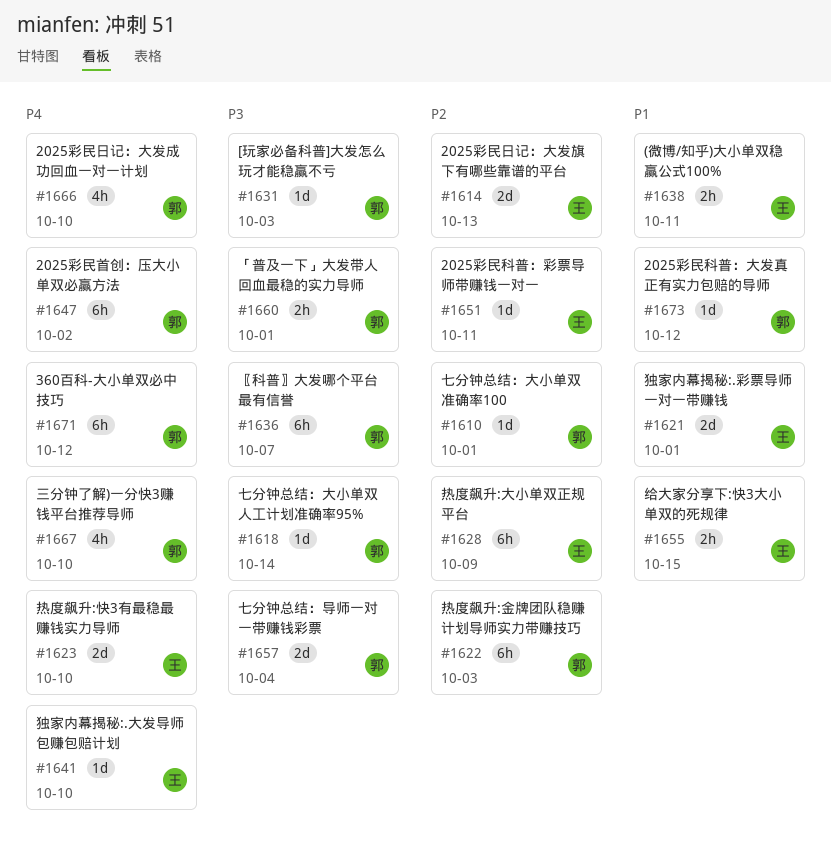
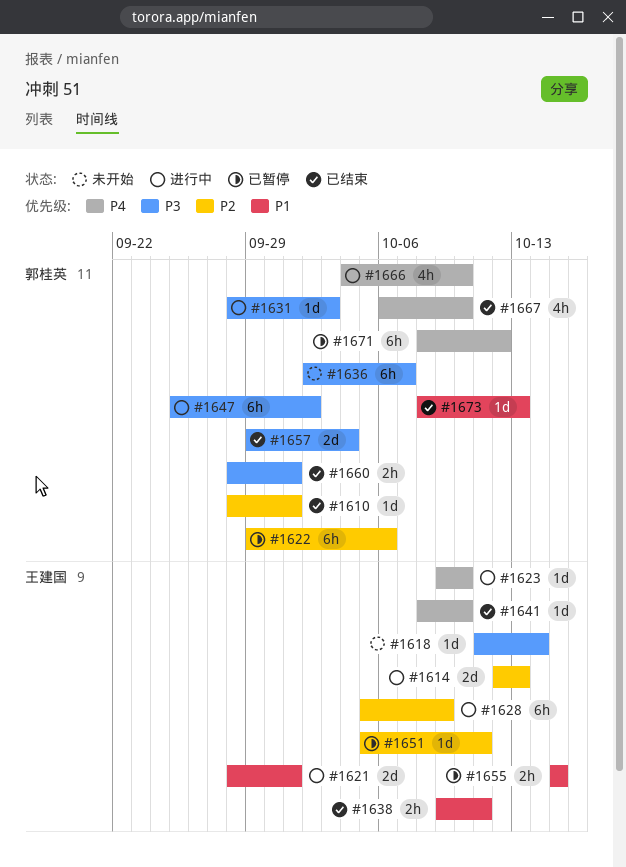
#1618, owner: 郭桂英 -> 王建国
#1622, due: Oct 3 -> Oct 6
#1623, estimate: 2d -> 1d
#1647, priority: P4 -> P3
#1673, due: Oct 12 -> Oct 13

